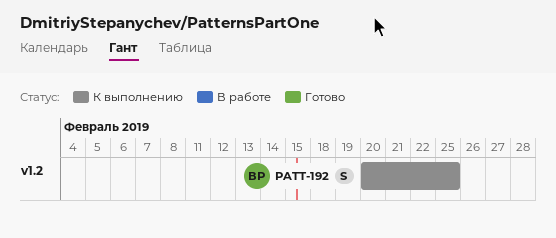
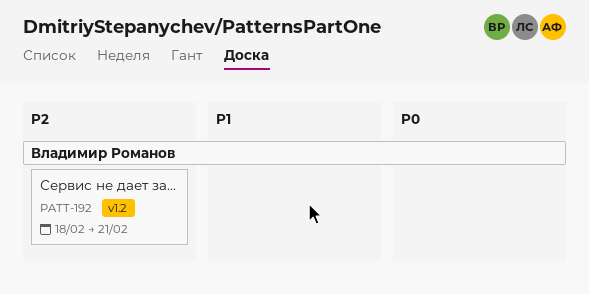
PATT-192, start: Feb 20 -> Feb 18
PATT-192, due: Feb 25 -> Feb 21

